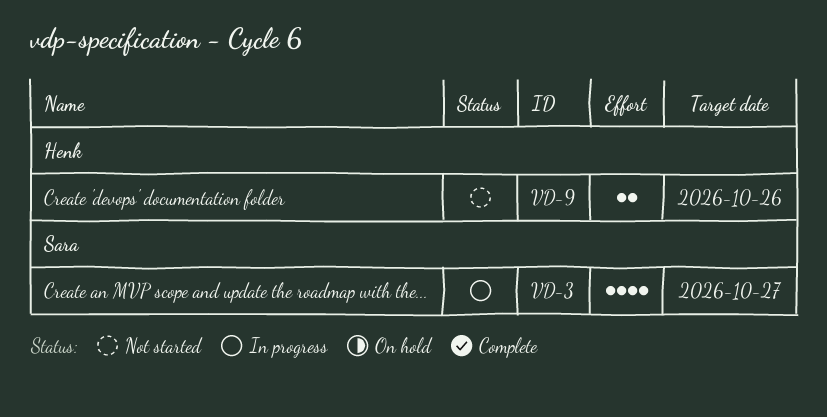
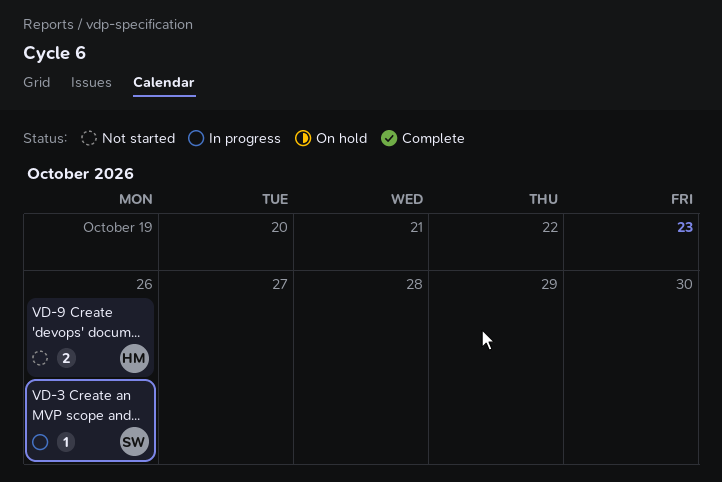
VD-3, estimate: 4 -> 1
VD-3, due: Oct 27 -> Oct 26

